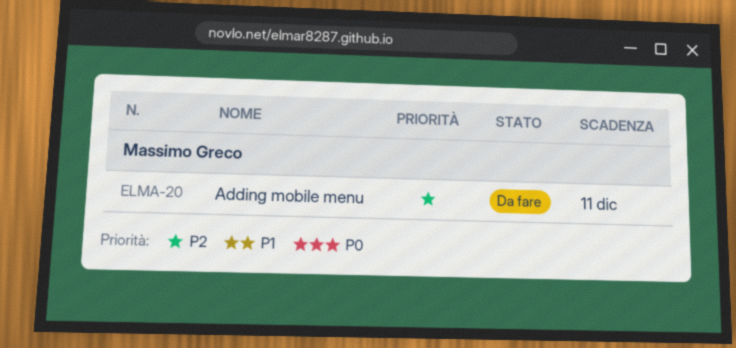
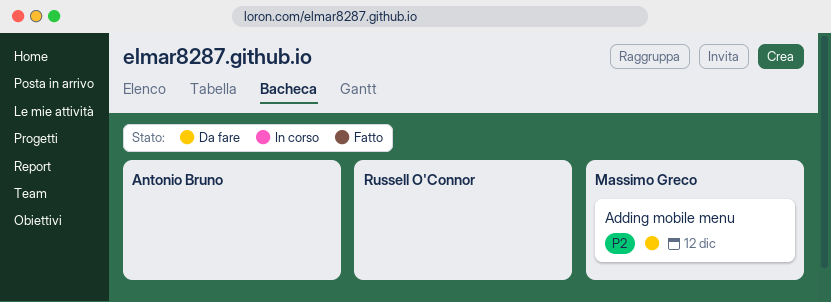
Adding mobile menu, due: Dec 11 -> Dec 12

